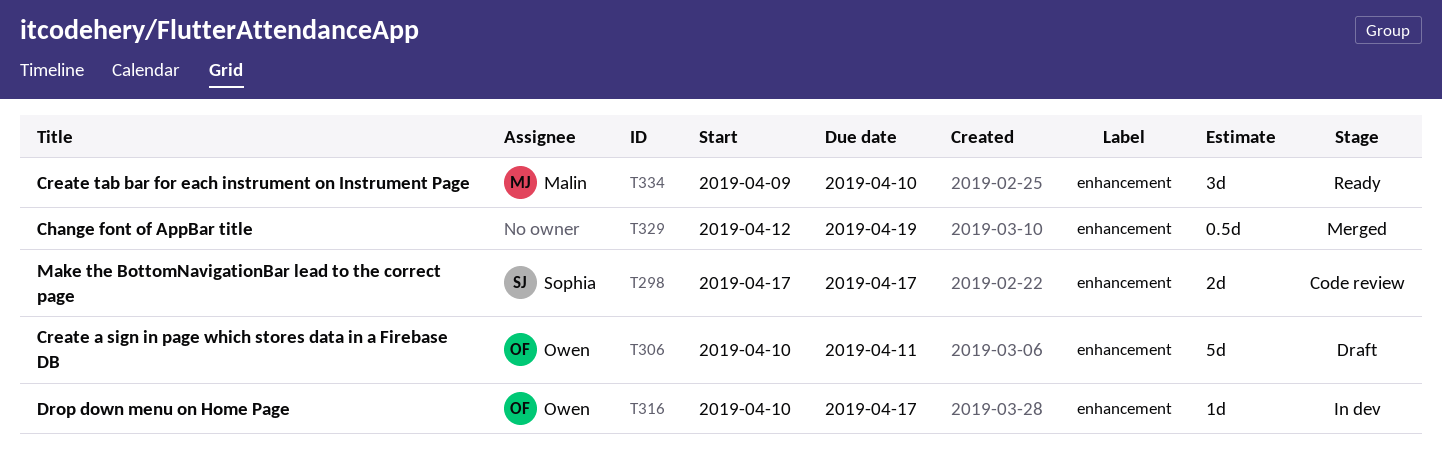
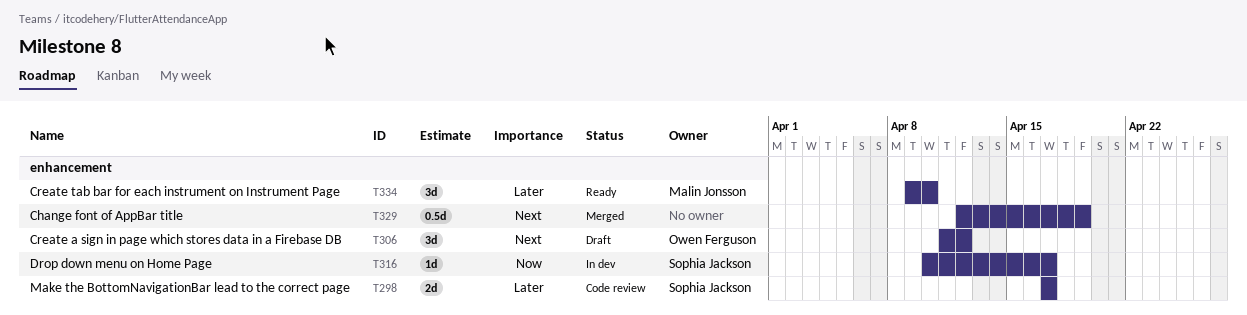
T306, estimate: 5d -> 3d
T306, start: Apr 10 -> Apr 11
T306, due: Apr 11 -> Apr 12
T316, owner: Owen Ferguson -> Sophia Jackson

